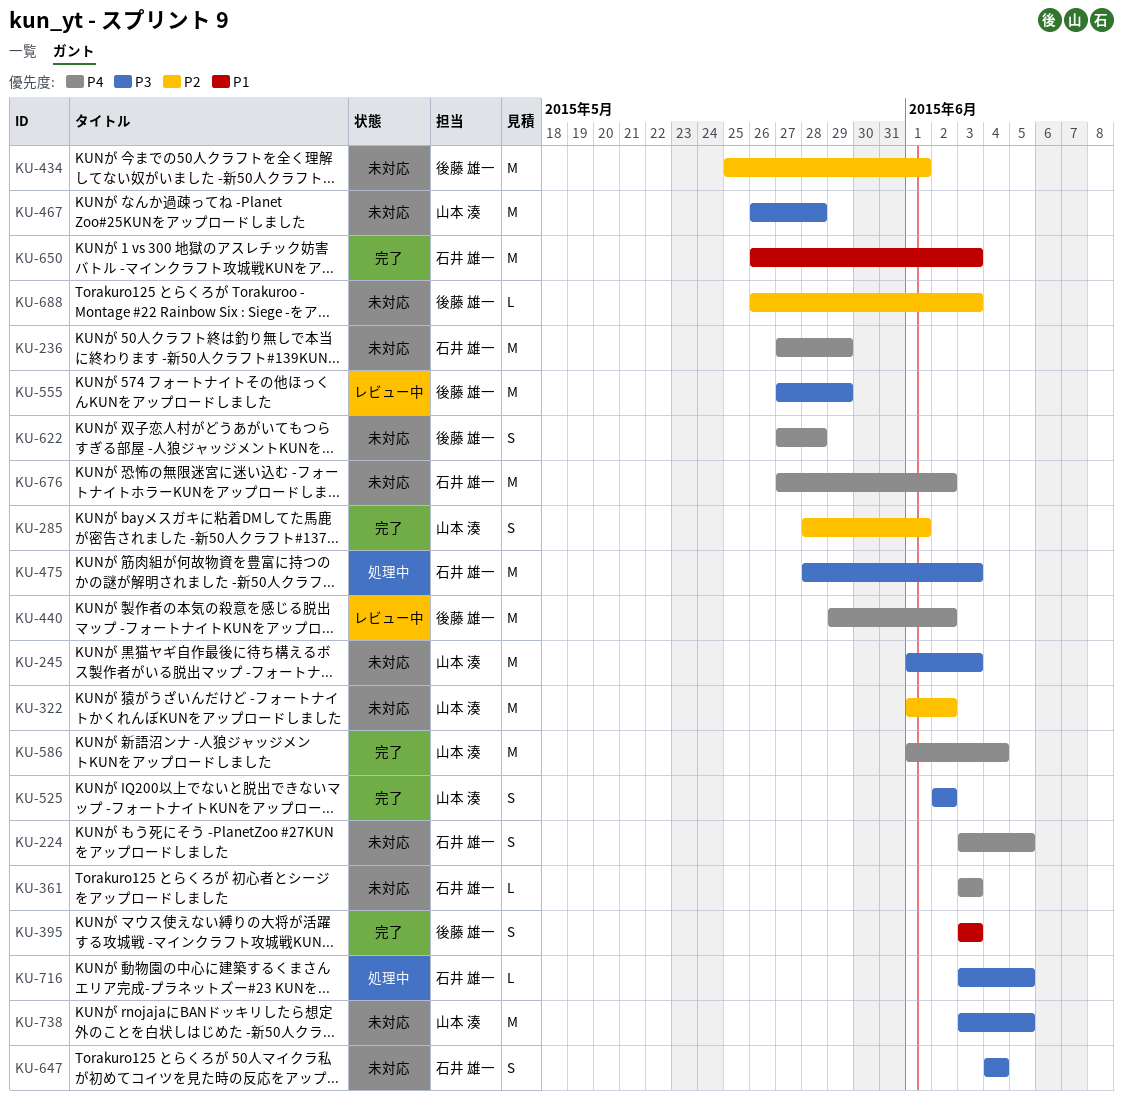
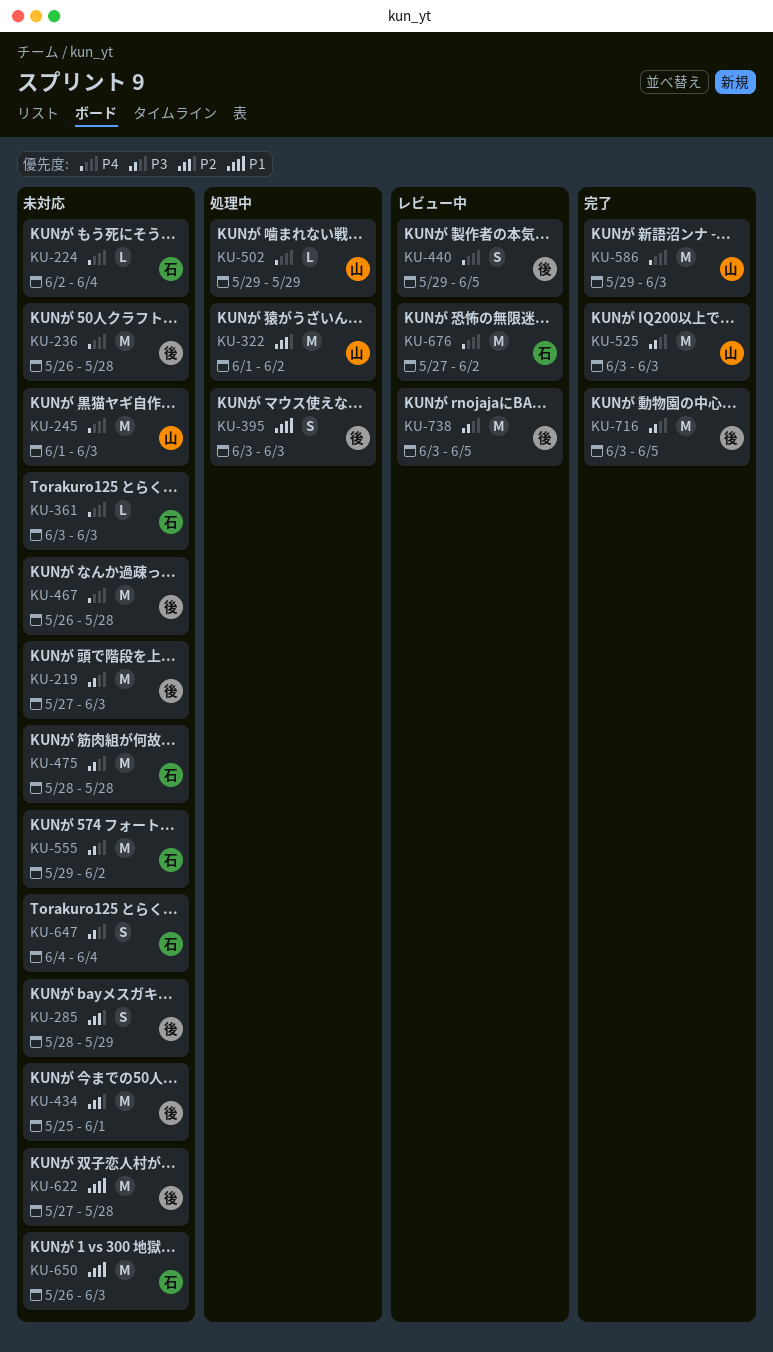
KU-219: none -> present
KU-224, estimate: S -> L
KU-224, start: Jun 3 -> Jun 2
KU-224, due: Jun 5 -> Jun 4
KU-236, owner: 石井 雄一 -> 後藤 雄一
KU-236, start: May 27 -> May 26
KU-236, due: May 29 -> May 28
KU-245, priority: P3 -> P4
KU-285, status: 完了 -> 未対応
KU-285, owner: 山本 湊 -> 後藤 雄一
KU-285, due: Jun 1 -> May 29
KU-322, status: 未対応 -> 処理中
KU-395, status: 完了 -> 処理中
KU-440, estimate: M -> S
KU-440, due: Jun 2 -> Jun 5
KU-467, owner: 山本 湊 -> 後藤 雄一
KU-467, priority: P3 -> P4
KU-475, status: 処理中 -> 未対応
KU-475, due: Jun 3 -> May 28
KU-502: none -> present
KU-525, estimate: S -> M
KU-525, start: Jun 2 -> Jun 3
KU-525, due: Jun 2 -> Jun 3
KU-555, status: レビュー中 -> 未対応
KU-555, owner: 後藤 雄一 -> 石井 雄一
KU-555, start: May 27 -> May 29
KU-555, due: May 29 -> Jun 2
KU-586, start: Jun 1 -> May 29
KU-586, due: Jun 4 -> Jun 3
KU-622, priority: P4 -> P1
KU-622, estimate: S -> M
KU-650, status: 完了 -> 未対応
KU-676, status: 未対応 -> レビュー中
KU-688: present -> none
KU-716, status: 処理中 -> 完了
KU-716, owner: 石井 雄一 -> 後藤 雄一
KU-716, estimate: L -> M
KU-738, status: 未対応 -> レビュー中
KU-738, owner: 山本 湊 -> 後藤 雄一

